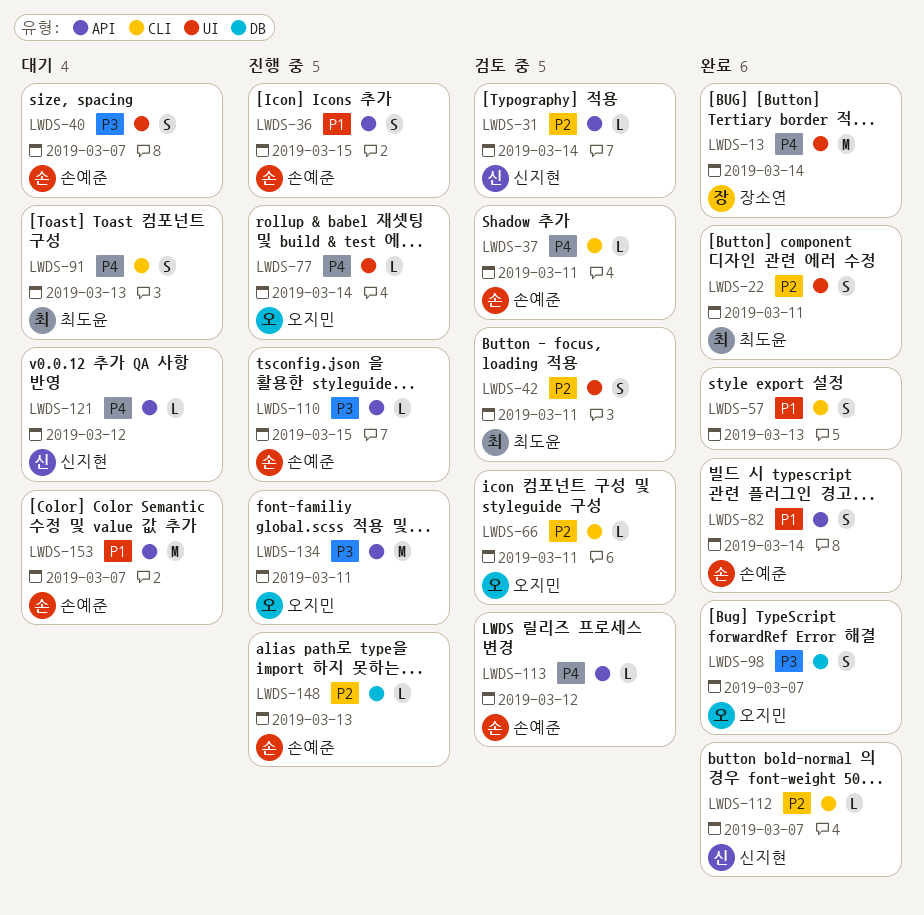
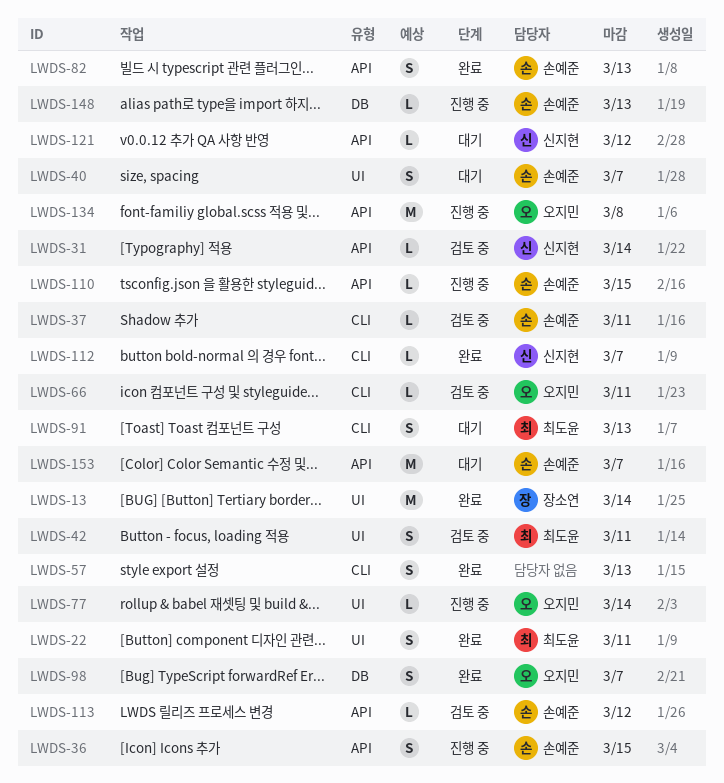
LWDS-82, due: Mar 14 -> Mar 13
LWDS-134, due: Mar 11 -> Mar 8

